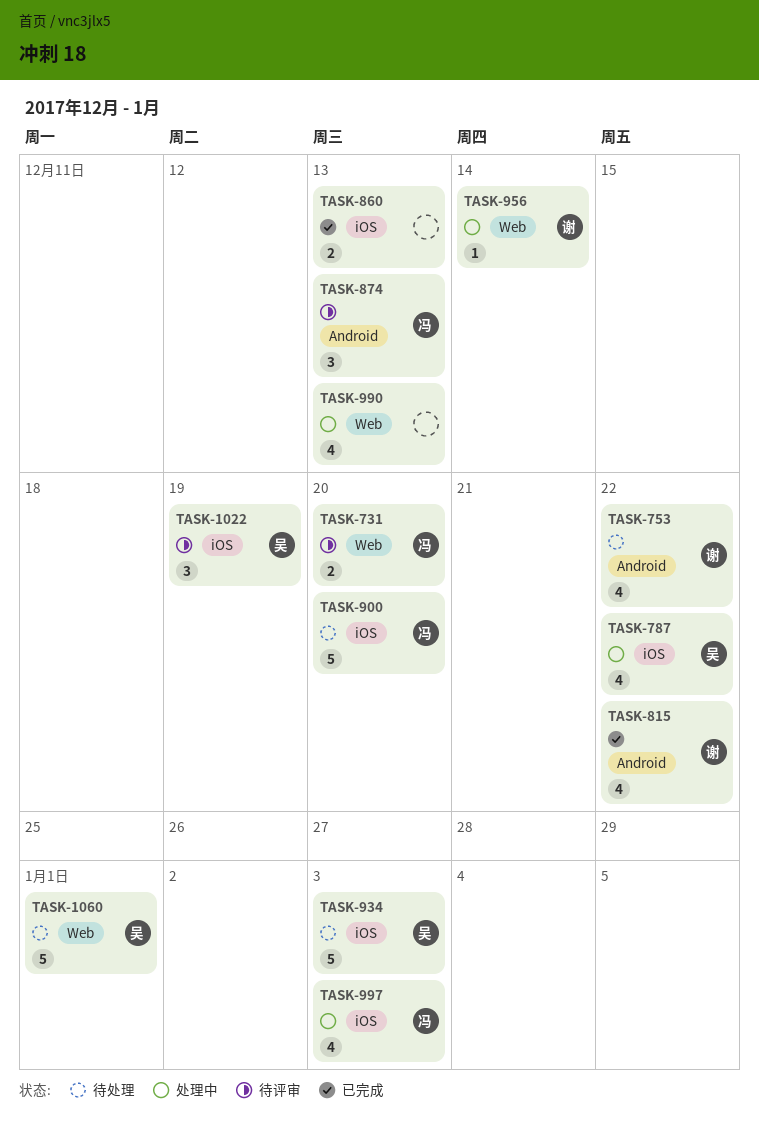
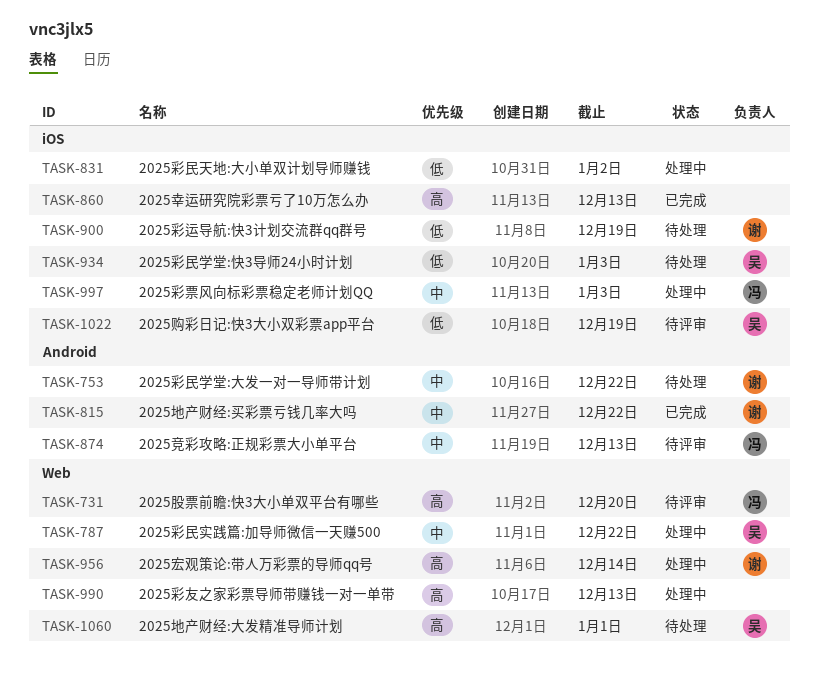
TASK-787, label: iOS -> Web
TASK-831: none -> present
TASK-900, owner: 冯 -> 谢
TASK-900, due: Dec 20 -> Dec 19

